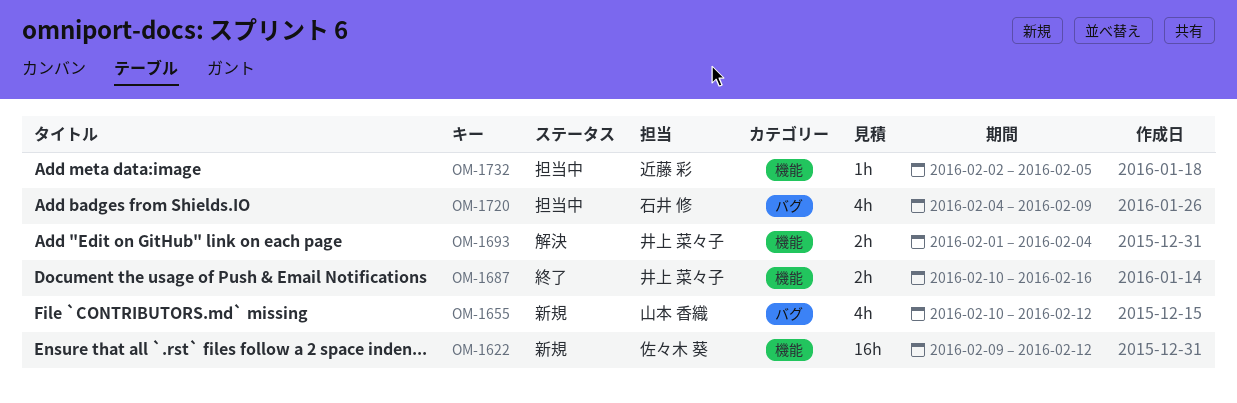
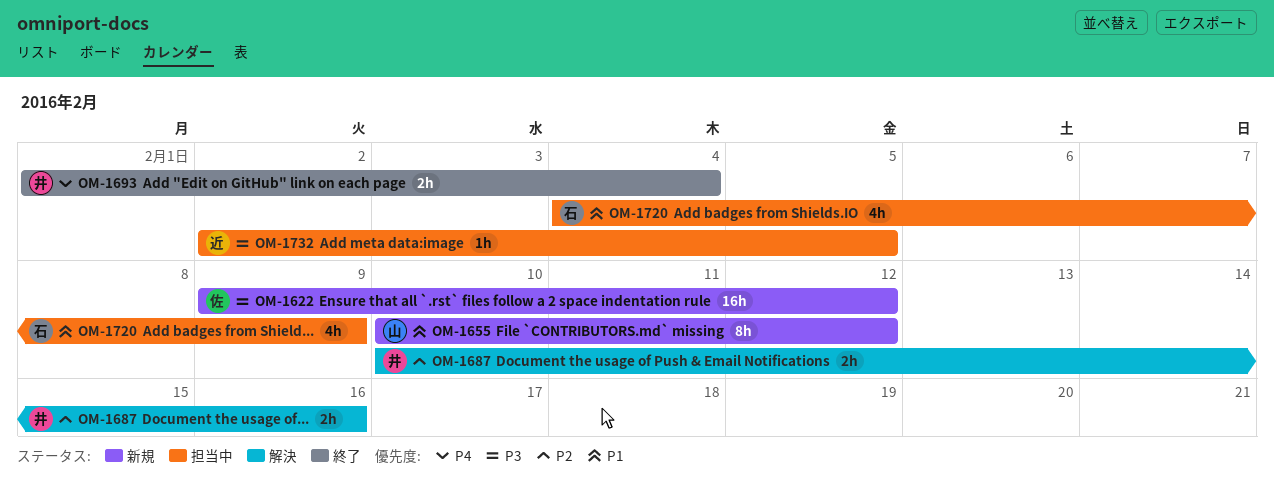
OM-1655, estimate: 4h -> 8h
OM-1687, status: 終了 -> 解決
OM-1693, status: 解決 -> 終了

